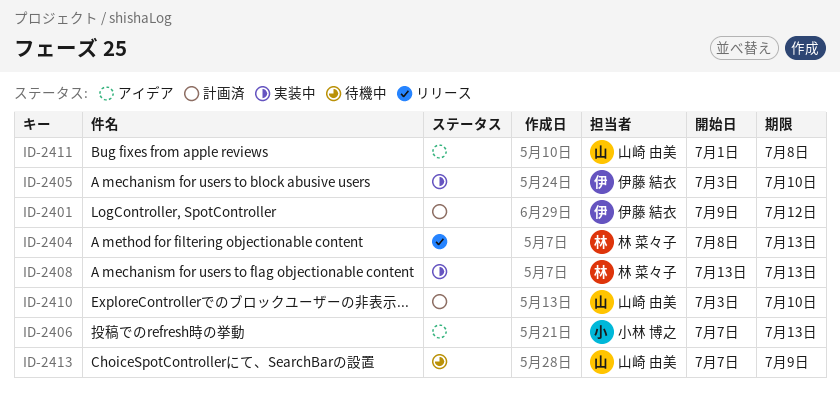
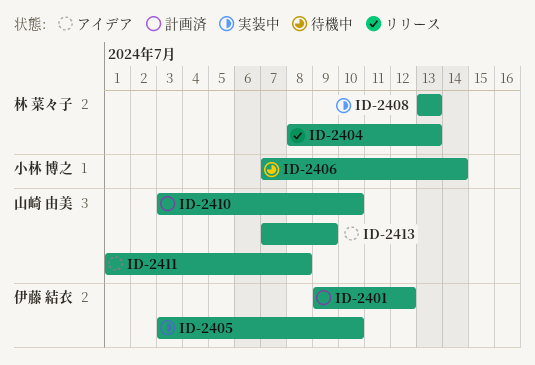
ID-2406, status: アイデア -> 待機中
ID-2406, due: Jul 13 -> Jul 14
ID-2413, status: 待機中 -> アイデア

